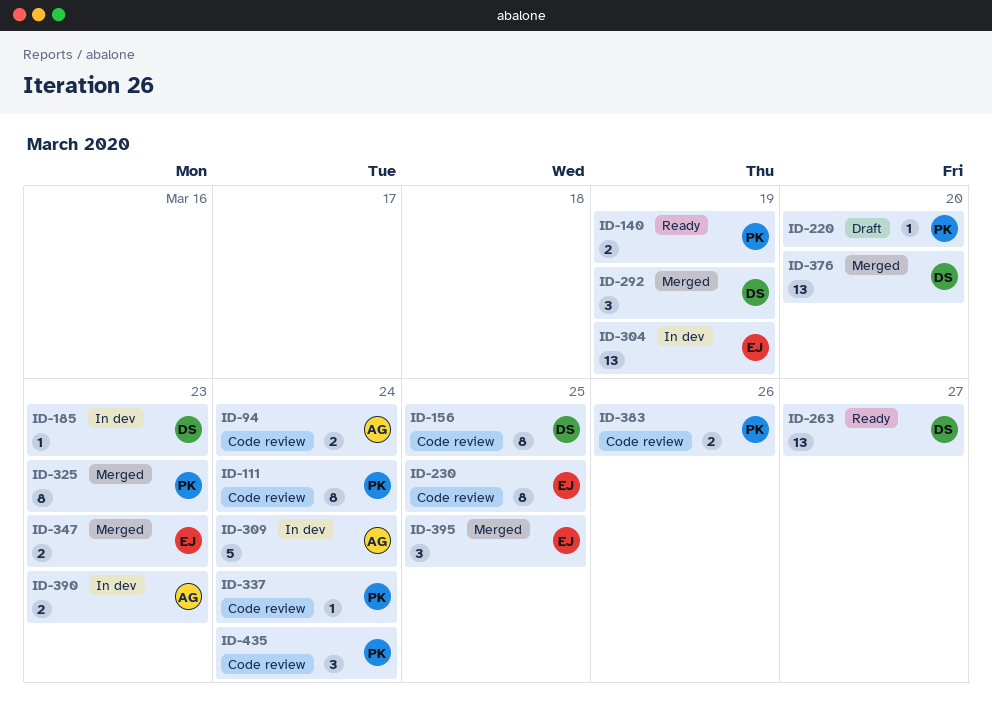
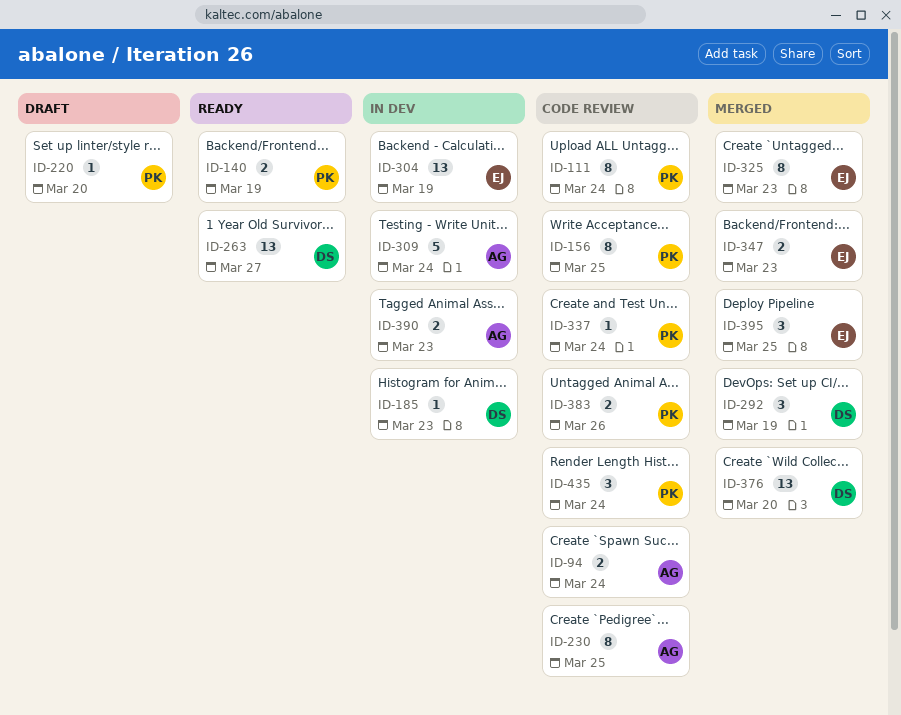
ID-156, owner: DS -> PK
ID-230, owner: EJ -> AG
ID-325, owner: PK -> EJ

